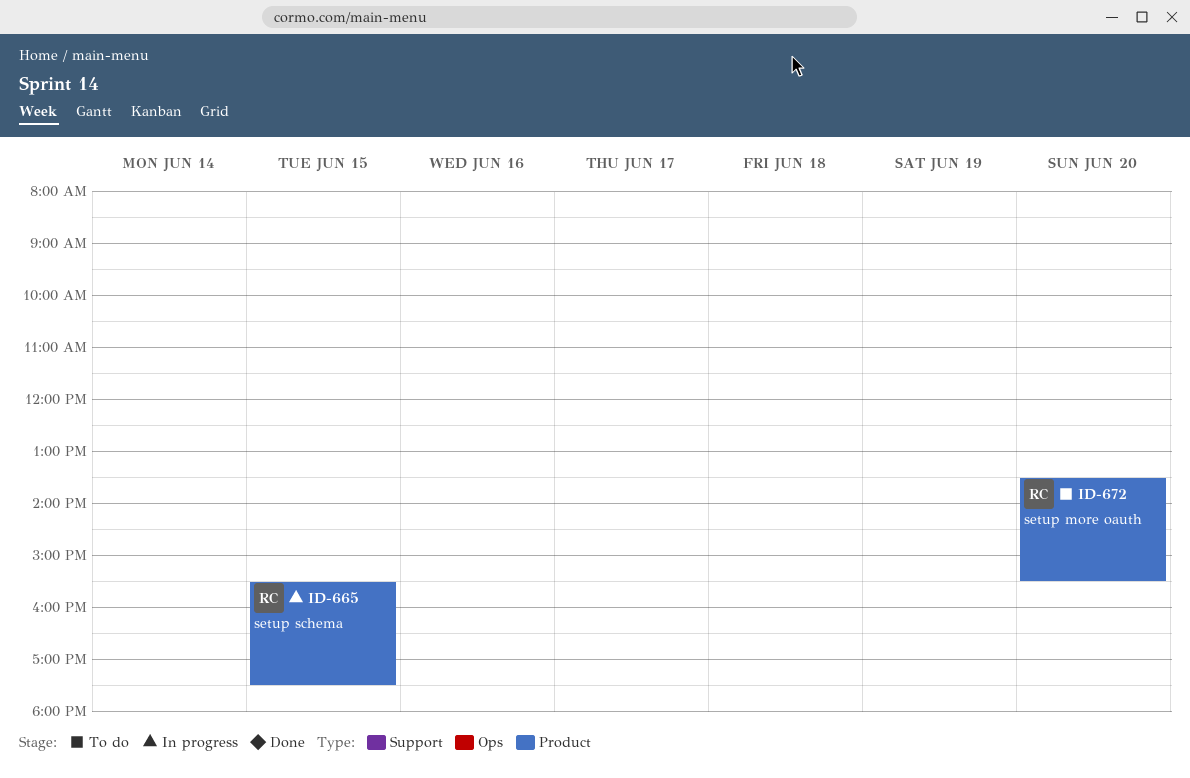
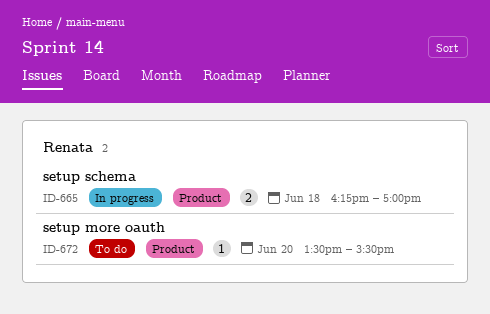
ID-665, day: Jun 15 -> Jun 18
ID-665, begins: 15:30 -> 16:15
ID-665, ends: 17:30 -> 17:00

